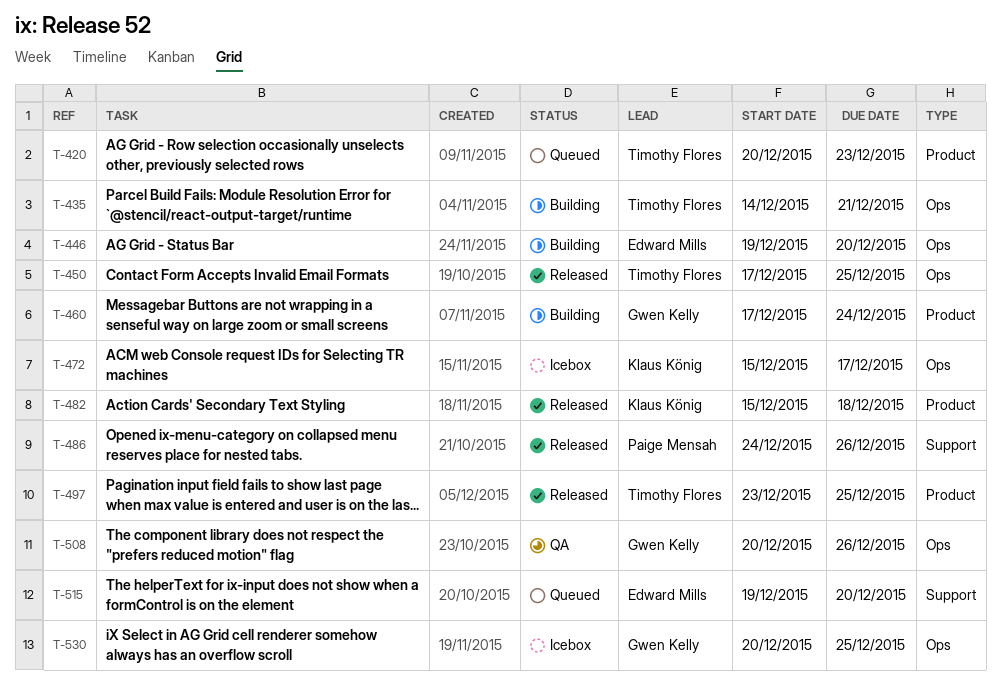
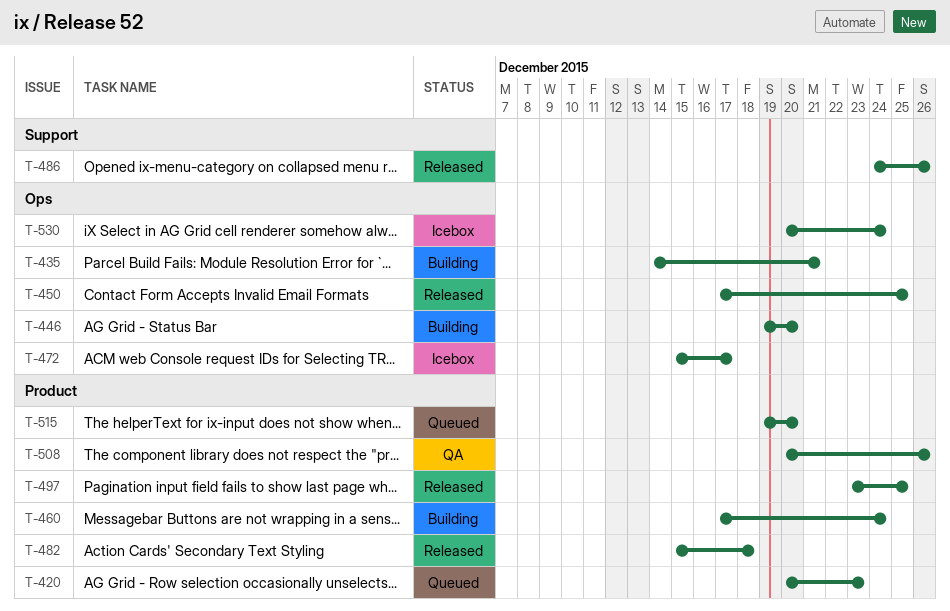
T-508, label: Ops -> Product
T-515, label: Support -> Product
T-530, due: Dec 25 -> Dec 24

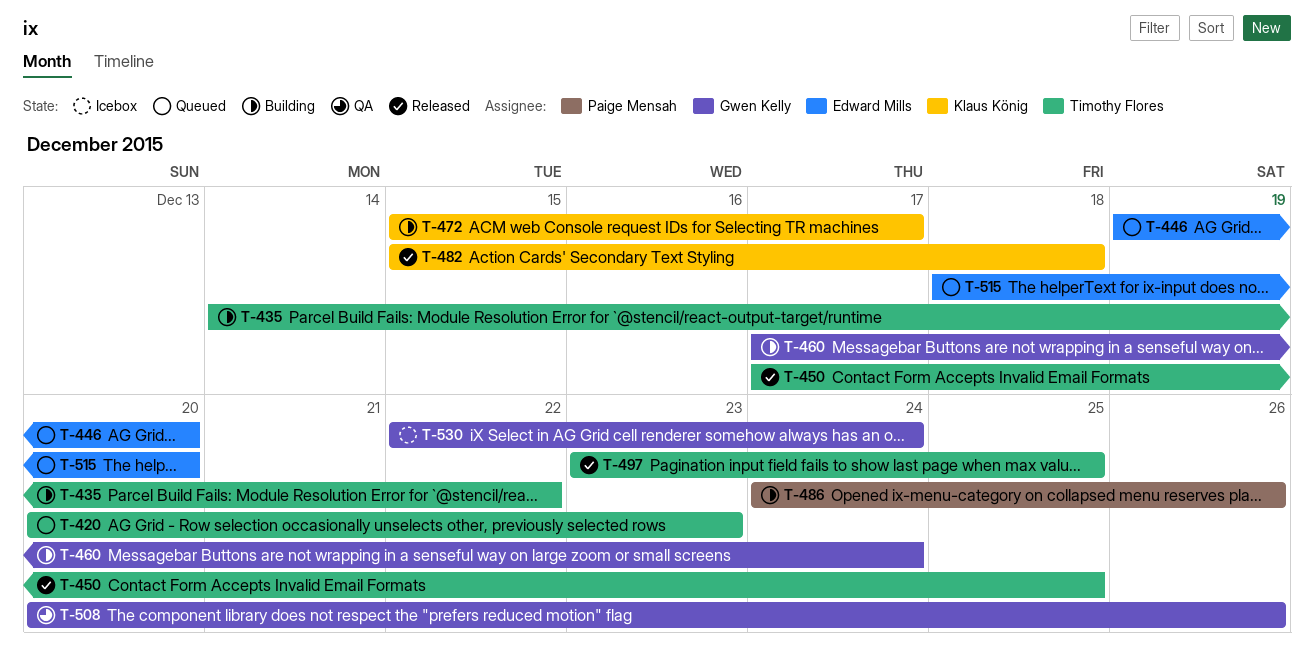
T-435, due: Dec 21 -> Dec 22
T-446, status: Building -> Queued
T-472, status: Icebox -> Building
T-486, status: Released -> Building
T-515, start: Dec 19 -> Dec 18
T-530, start: Dec 20 -> Dec 22

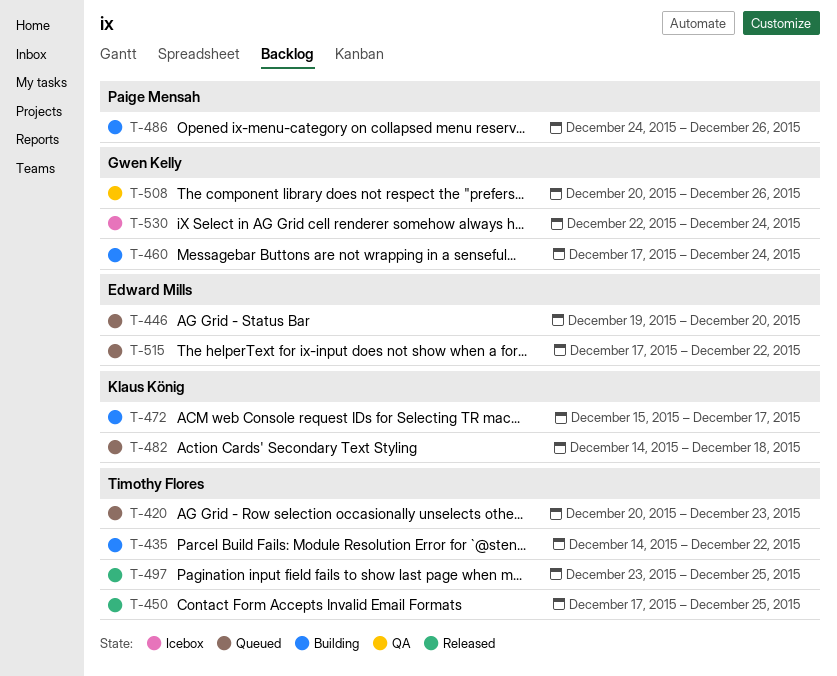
T-482, status: Released -> Queued
T-482, start: Dec 15 -> Dec 14
T-515, start: Dec 18 -> Dec 17
T-515, due: Dec 20 -> Dec 22

